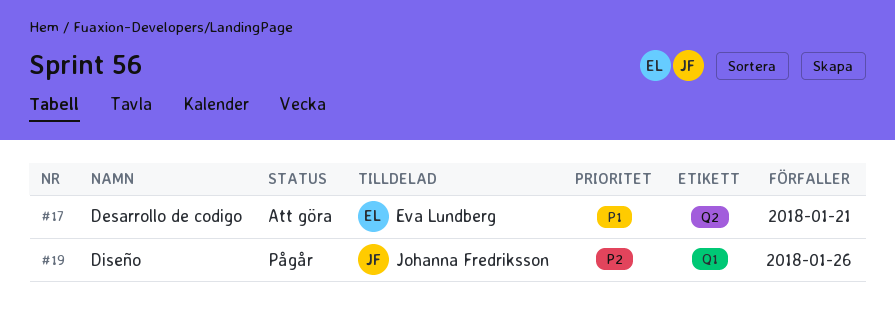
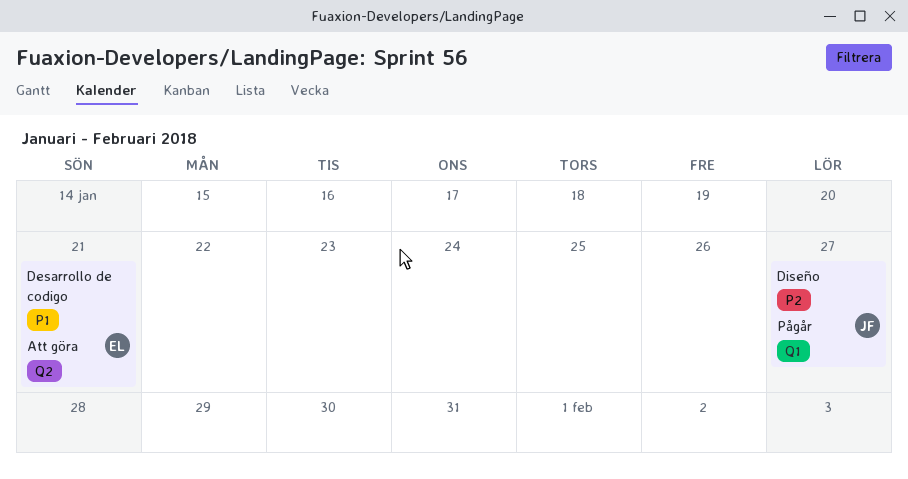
Diseño, due: Jan 26 -> Jan 27

